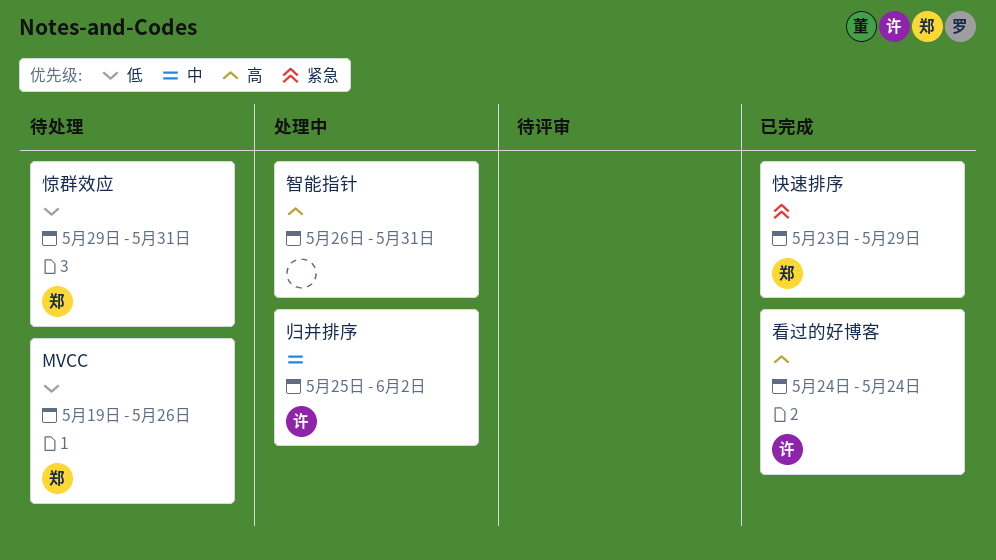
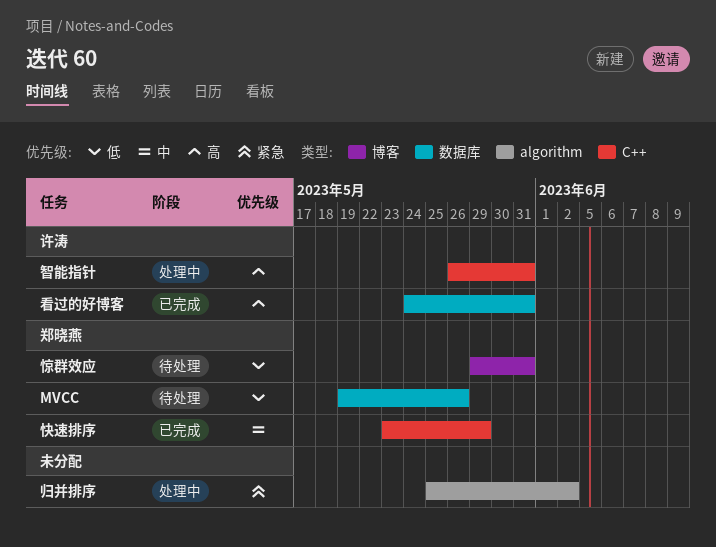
归并排序, owner: 许涛 -> none
归并排序, priority: 中 -> 紧急
快速排序, priority: 紧急 -> 中
智能指针, owner: none -> 许涛
看过的好博客, due: May 24 -> May 31

